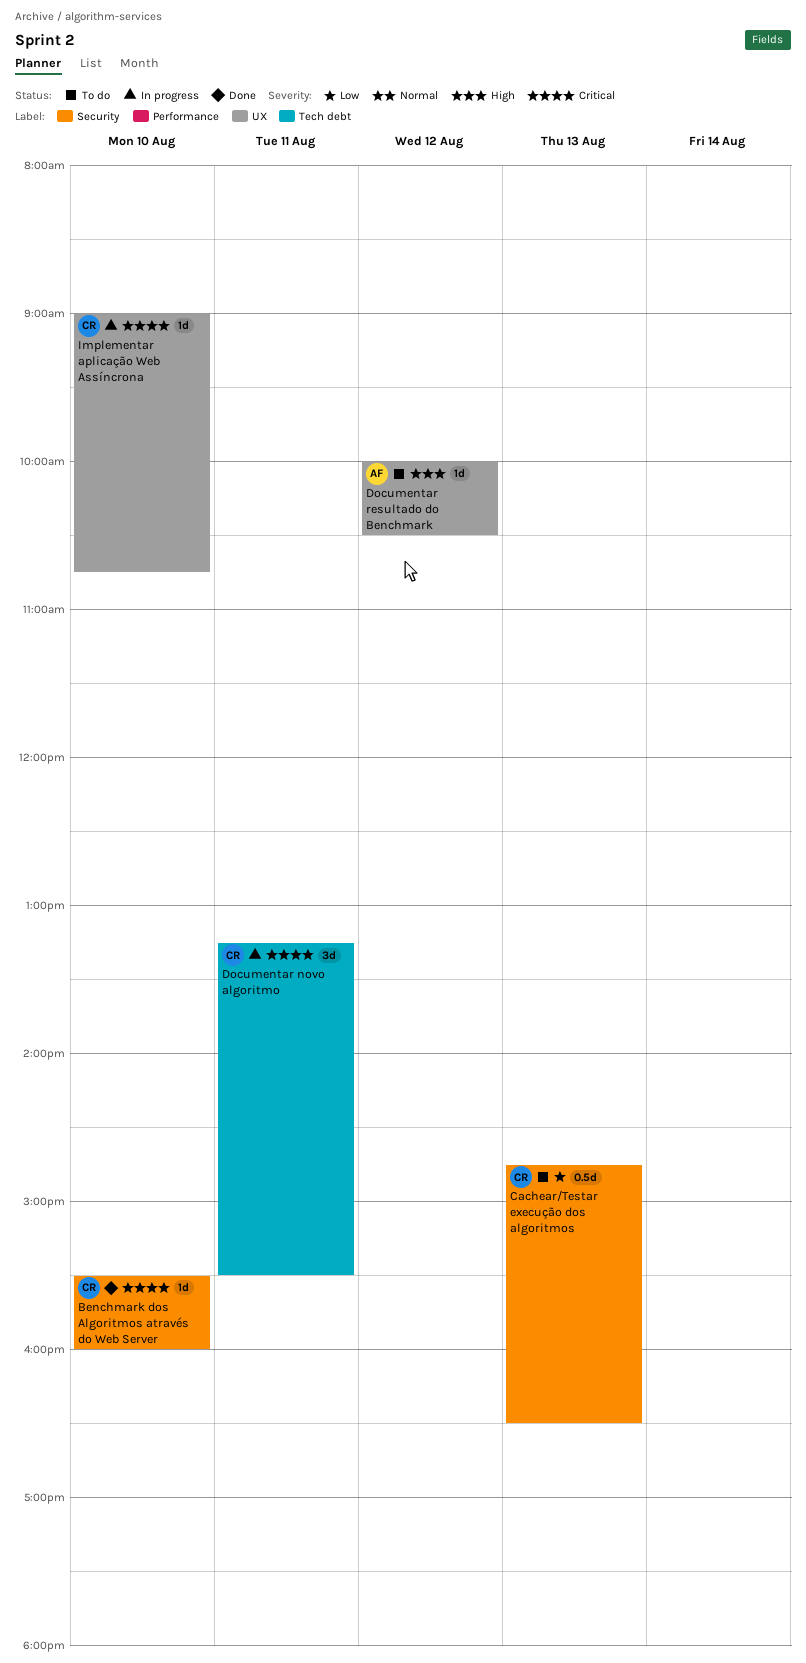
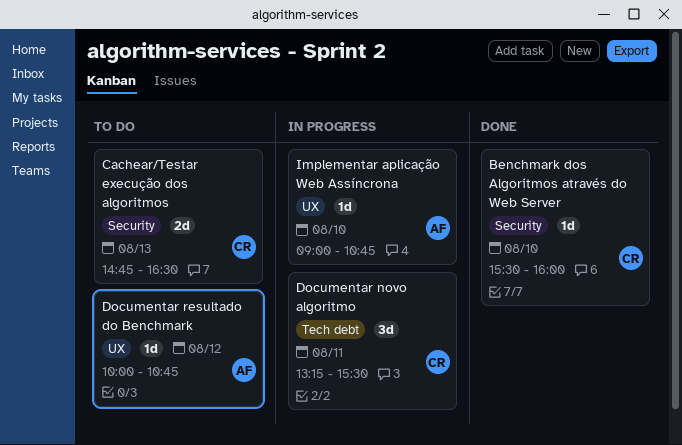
Cachear/Testar execução dos algoritmos, estimate: 0.5d -> 2d
Documentar resultado do Benchmark, ends: 10:30 -> 10:45
Implementar aplicação Web Assíncrona, owner: CR -> AF

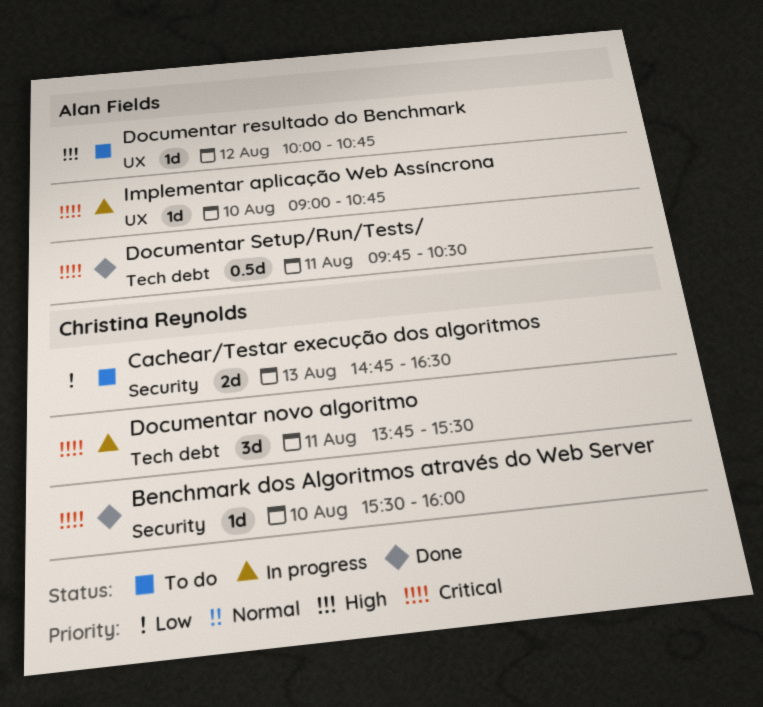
Documentar novo algoritmo, begins: 13:15 -> 13:45
Documentar Setup/Run/Tests/: none -> present

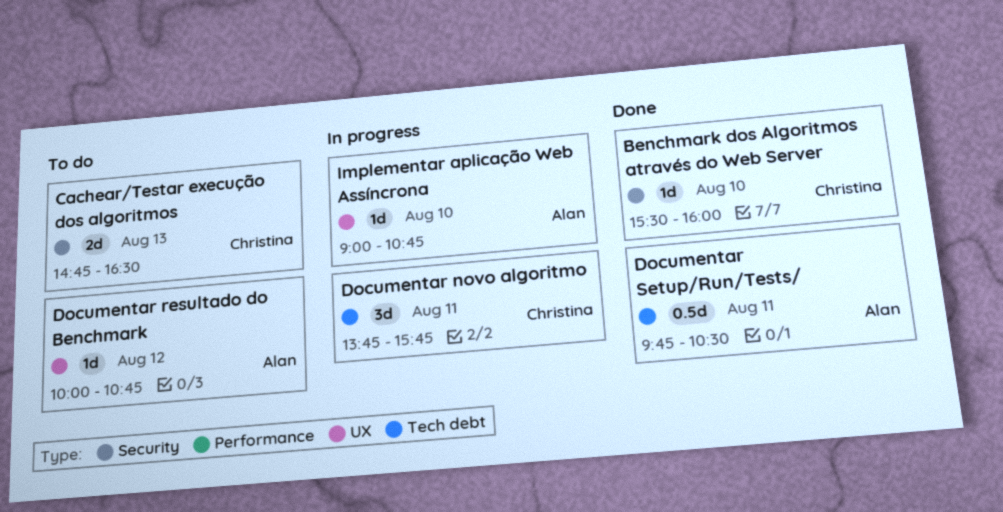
Documentar novo algoritmo, ends: 15:30 -> 15:45

